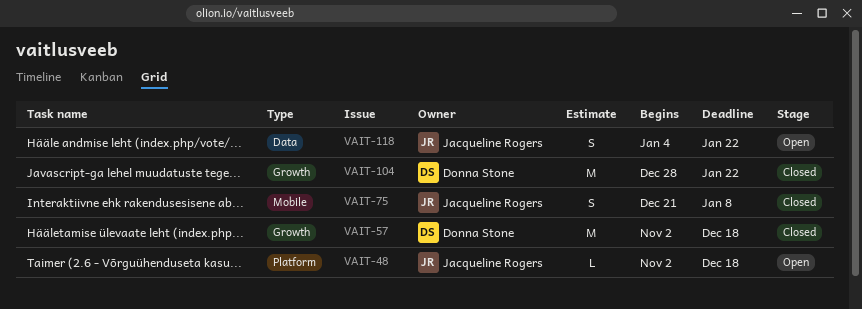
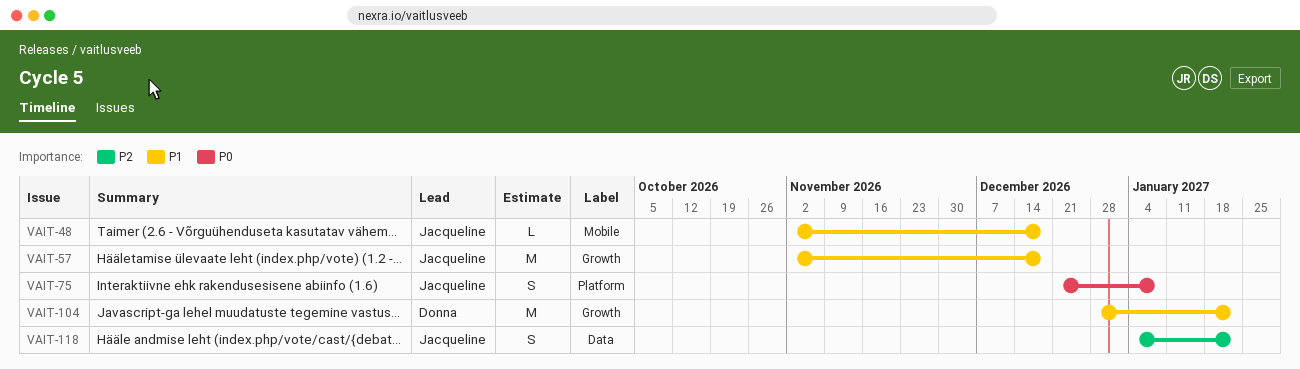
VAIT-48, label: Platform -> Mobile
VAIT-57, owner: Donna Stone -> Jacqueline Rogers
VAIT-75, label: Mobile -> Platform

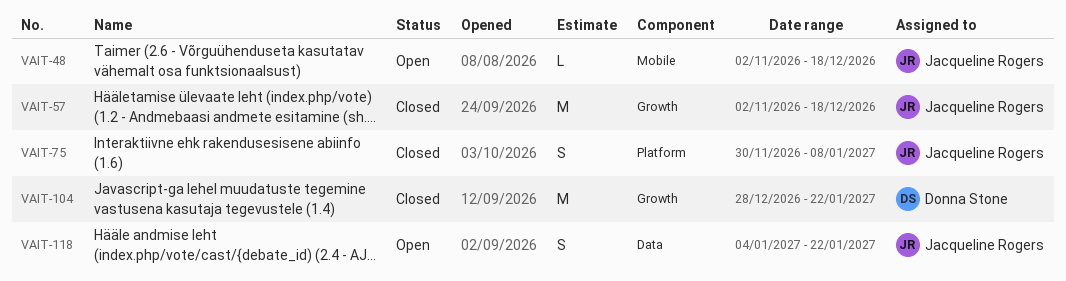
VAIT-75, start: Dec 21 -> Nov 30

